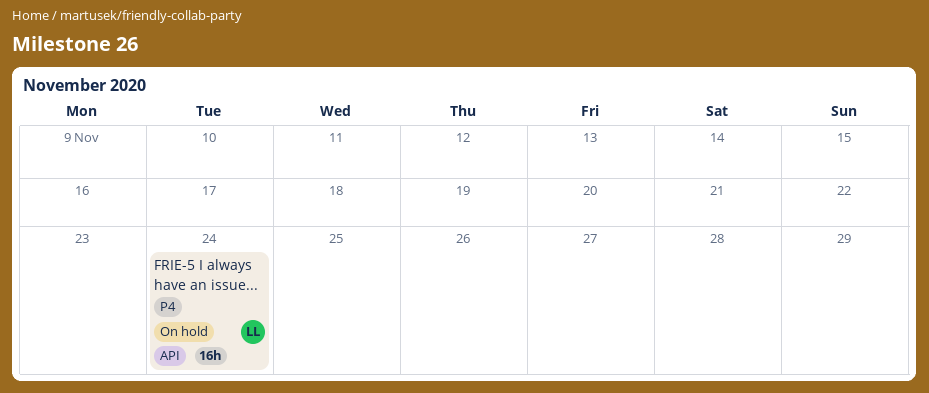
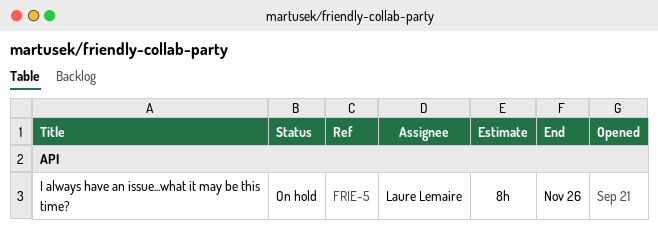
FRIE-5, estimate: 16h -> 8h
FRIE-5, due: Nov 24 -> Nov 26

